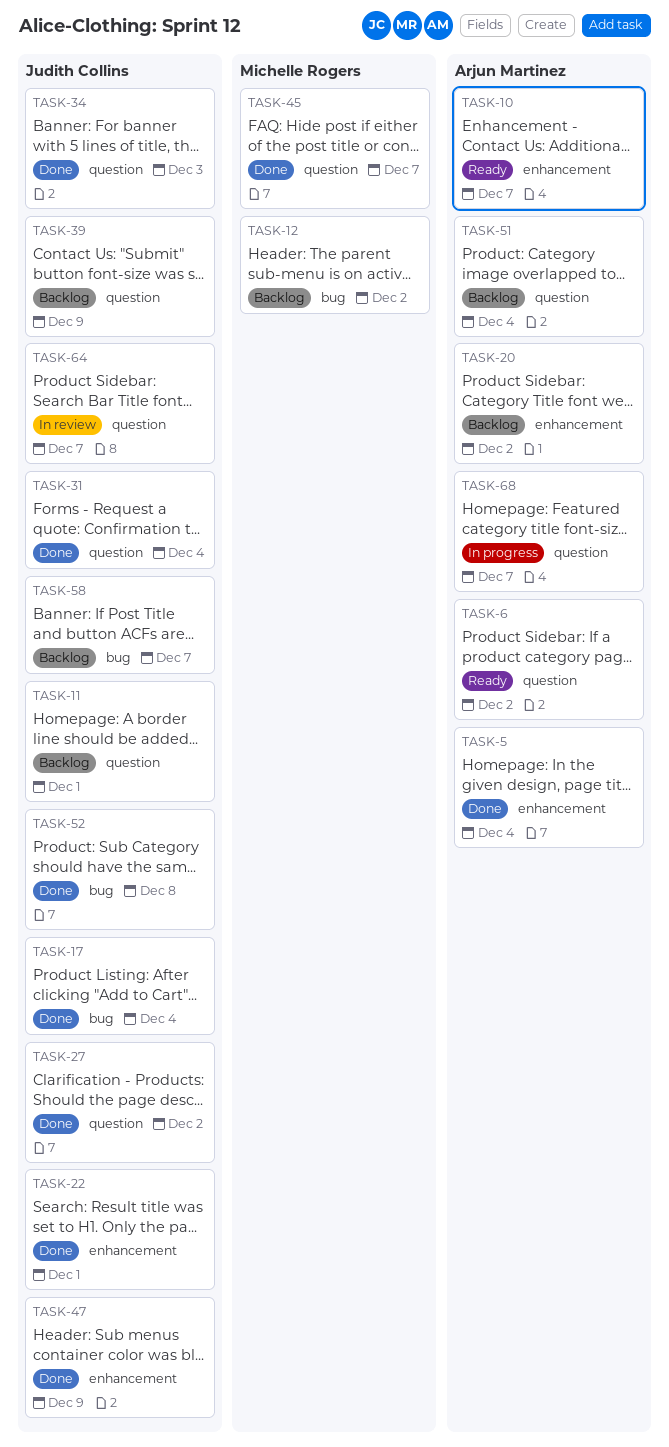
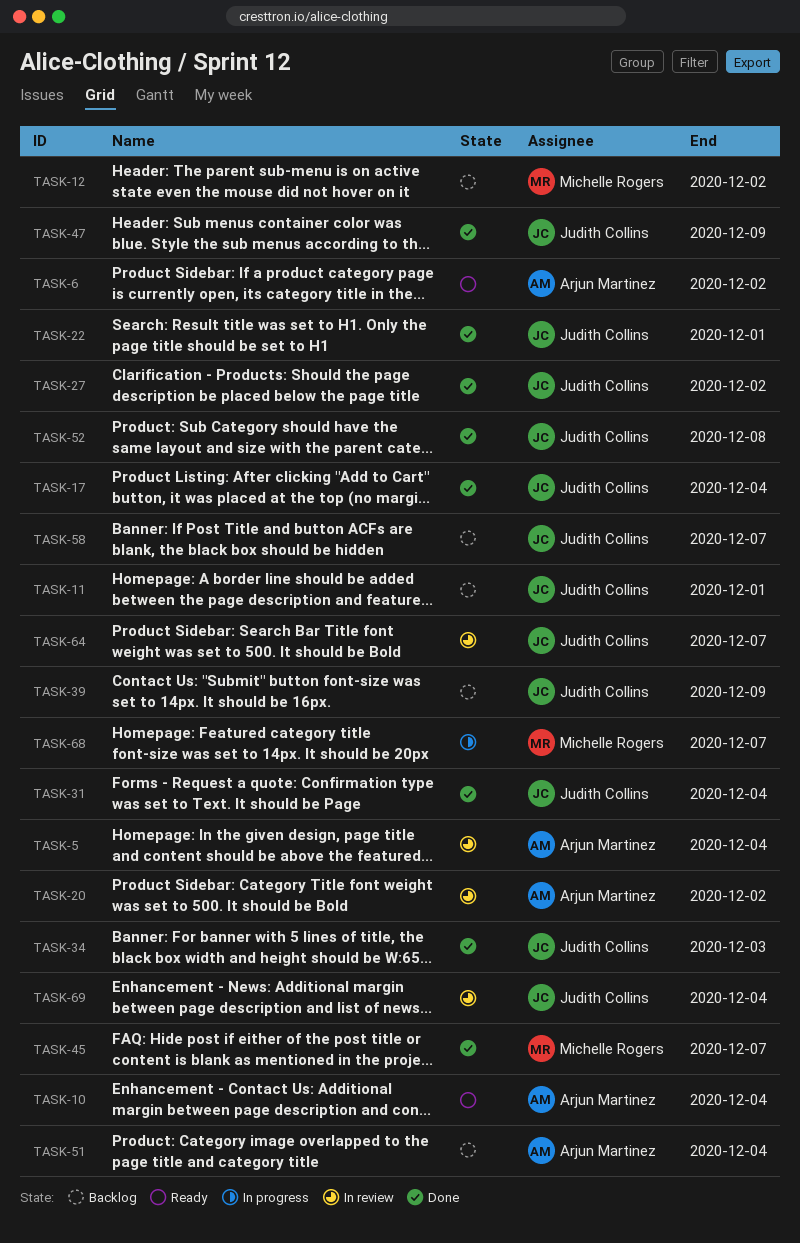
TASK-5, status: Done -> In review
TASK-10, due: Dec 7 -> Dec 4
TASK-20, status: Backlog -> In review
TASK-68, owner: Arjun Martinez -> Michelle Rogers
TASK-69: none -> present

